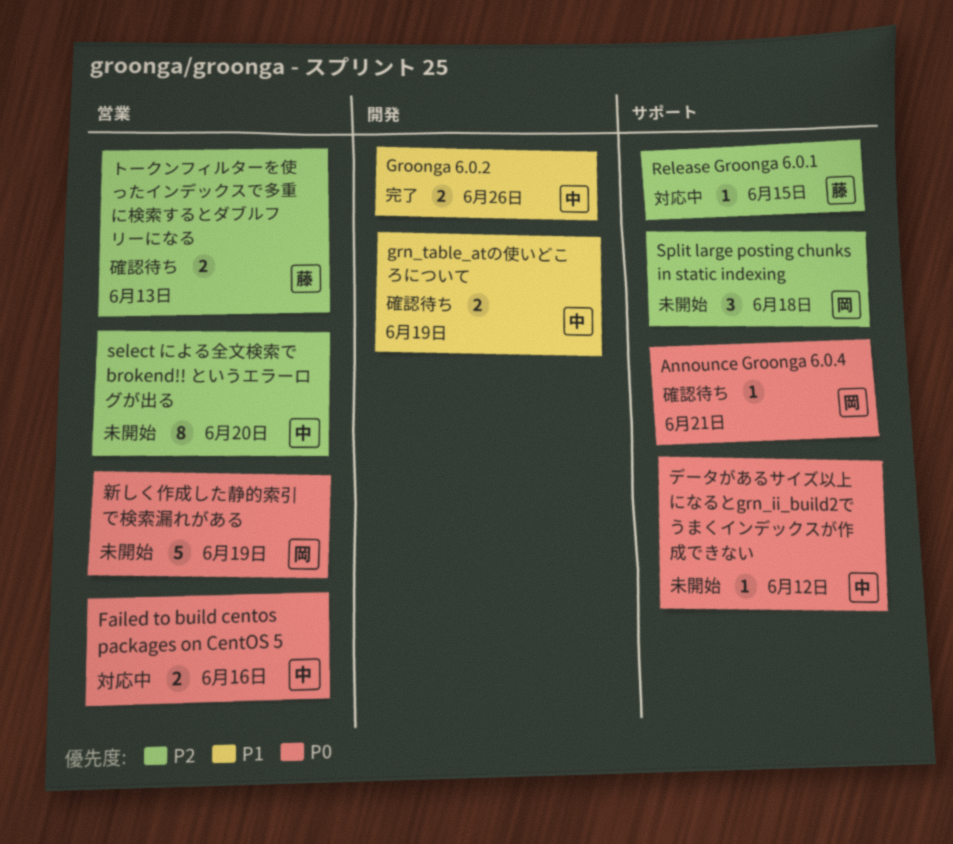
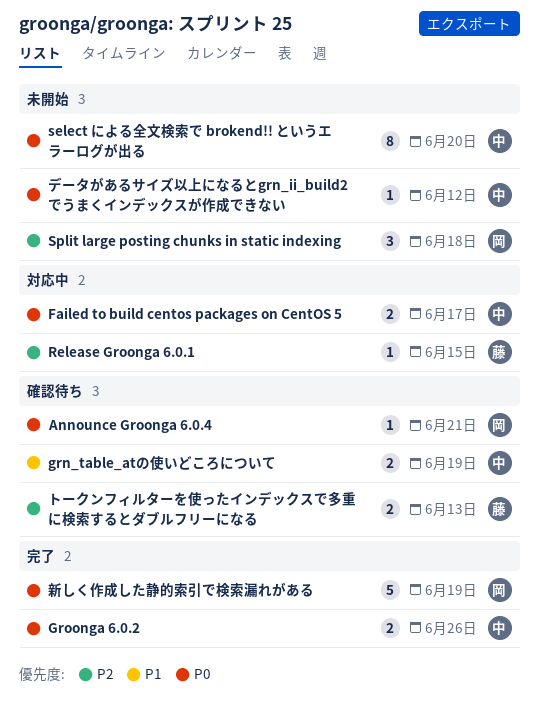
Failed to build centos packages on CentOS 5, due: Jun 16 -> Jun 17
Groonga 6.0.2, priority: P1 -> P0
select による全文検索で brokend!! というエラーログが出る, priority: P2 -> P0
新しく作成した静的索引で検索漏れがある, status: 未開始 -> 完了

